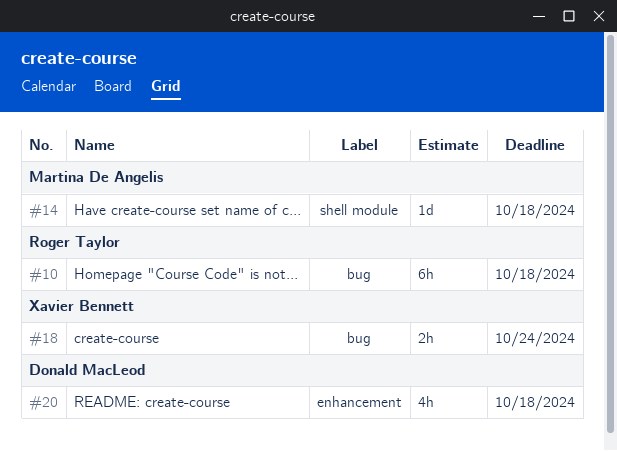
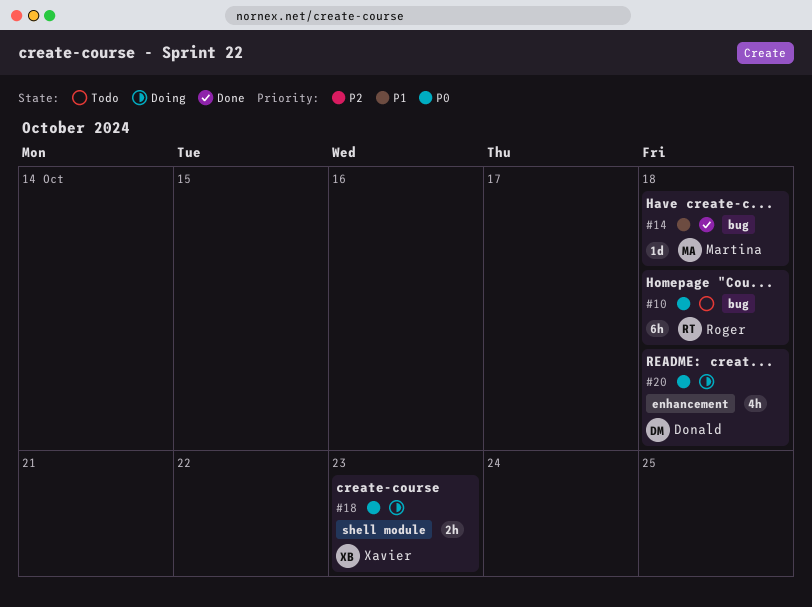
#14, label: shell module -> bug
#18, label: bug -> shell module
#18, due: Oct 24 -> Oct 23

